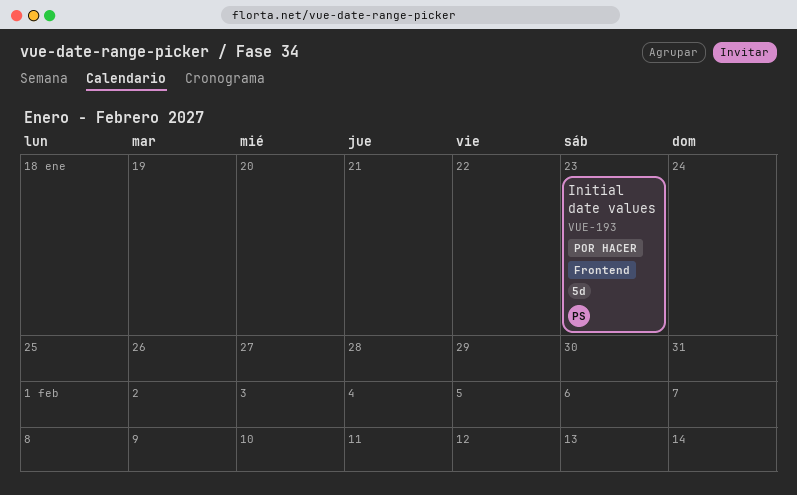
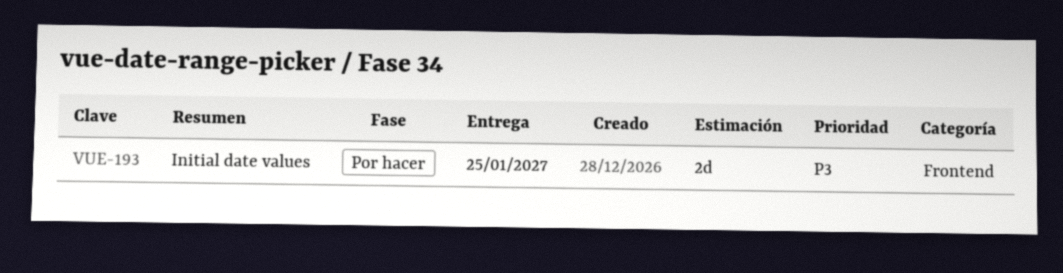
VUE-193, estimate: 5d -> 2d
VUE-193, due: Jan 23 -> Jan 25

